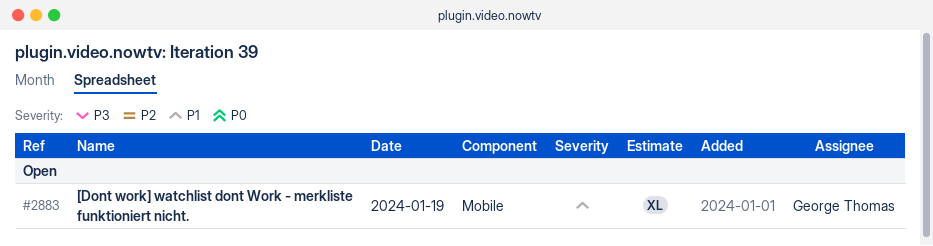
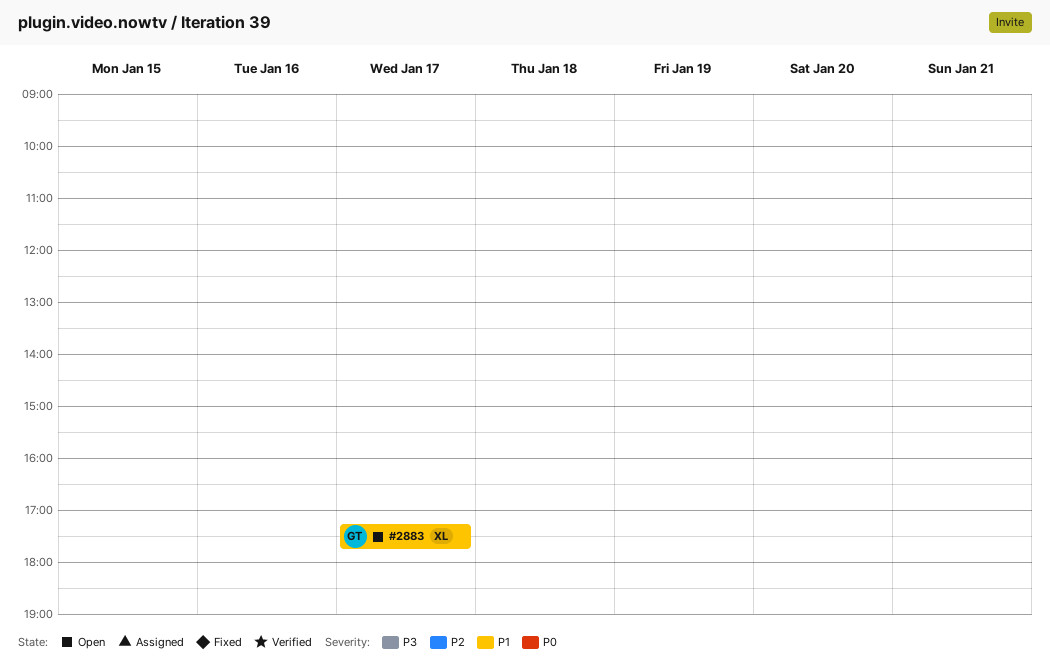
#2883, day: Jan 19 -> Jan 17

